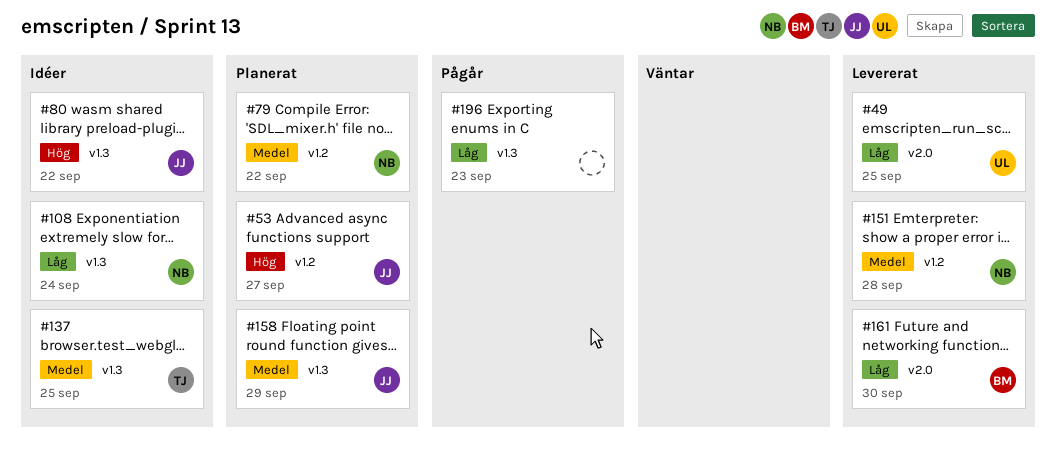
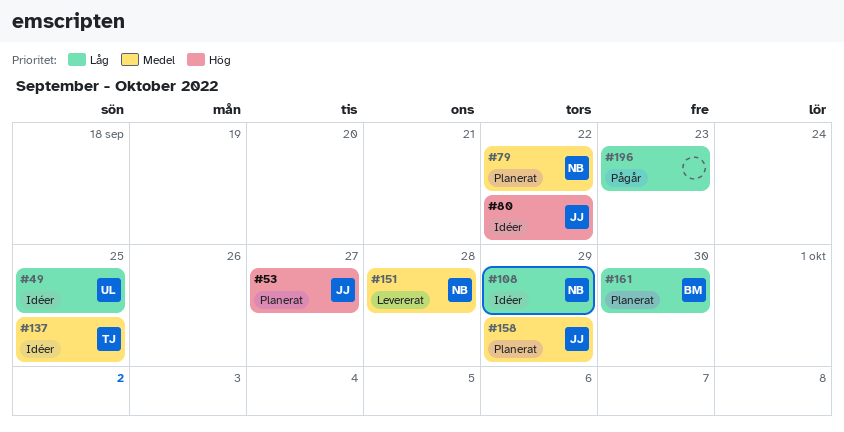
#49, status: Levererat -> Idéer
#108, due: Sep 24 -> Sep 29
#161, status: Levererat -> Planerat

